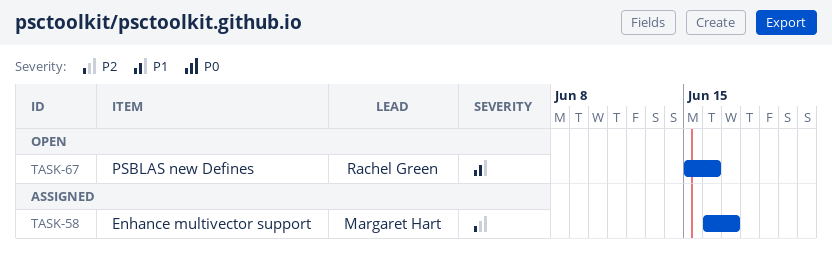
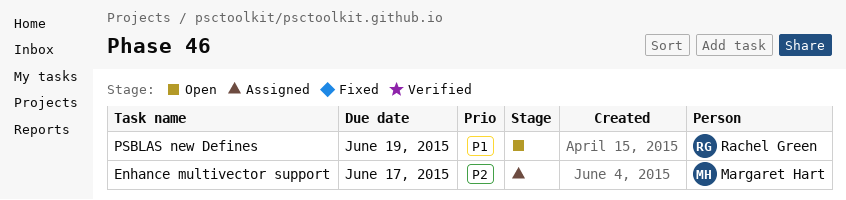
PSBLAS new Defines, due: Jun 16 -> Jun 19

